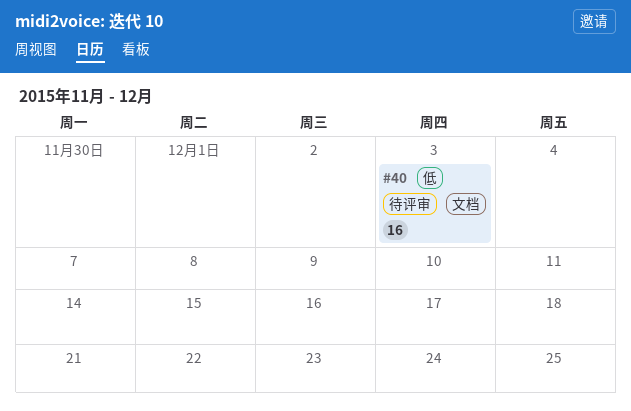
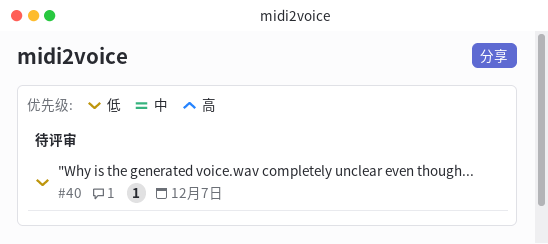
#40, estimate: 16 -> 1
#40, due: Dec 3 -> Dec 7

